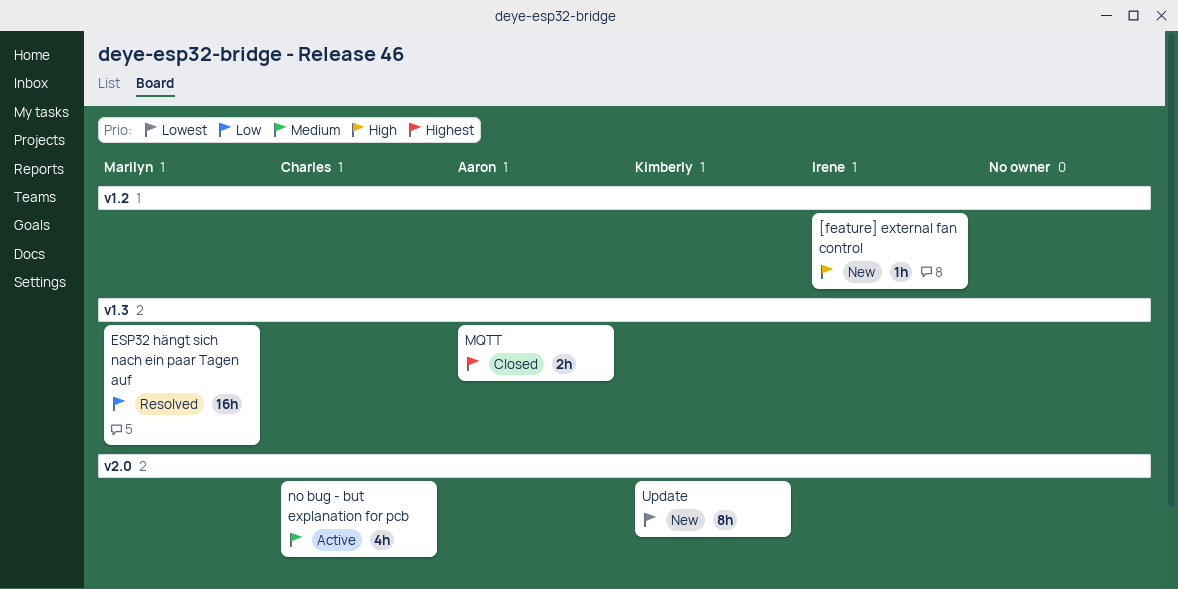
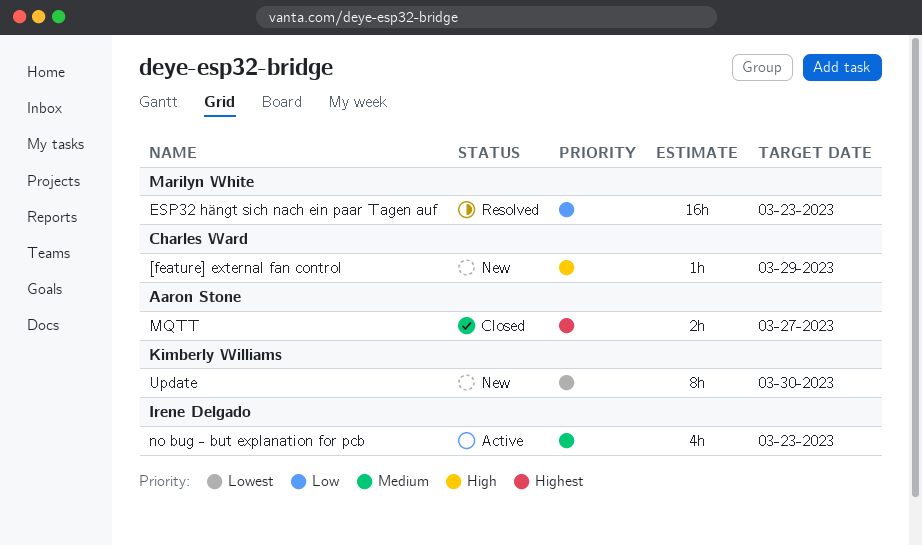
[feature] external fan control, owner: Irene Delgado -> Charles Ward
no bug - but explanation for pcb, owner: Charles Ward -> Irene Delgado

